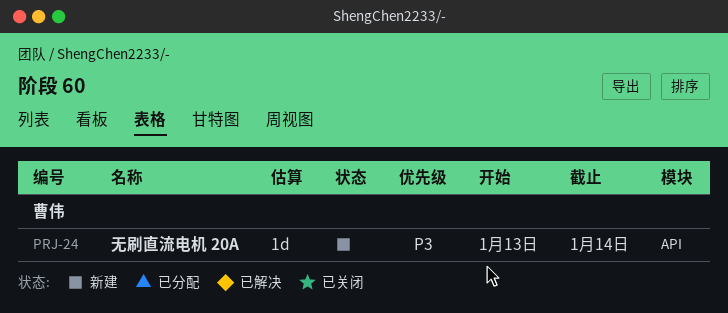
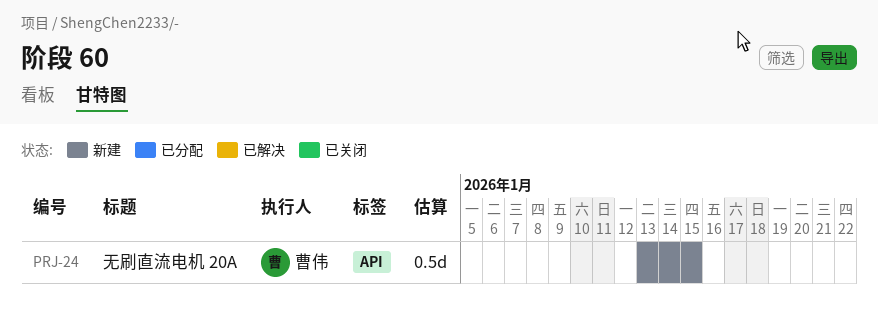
PRJ-24, estimate: 1d -> 0.5d
PRJ-24, due: Jan 14 -> Jan 15

